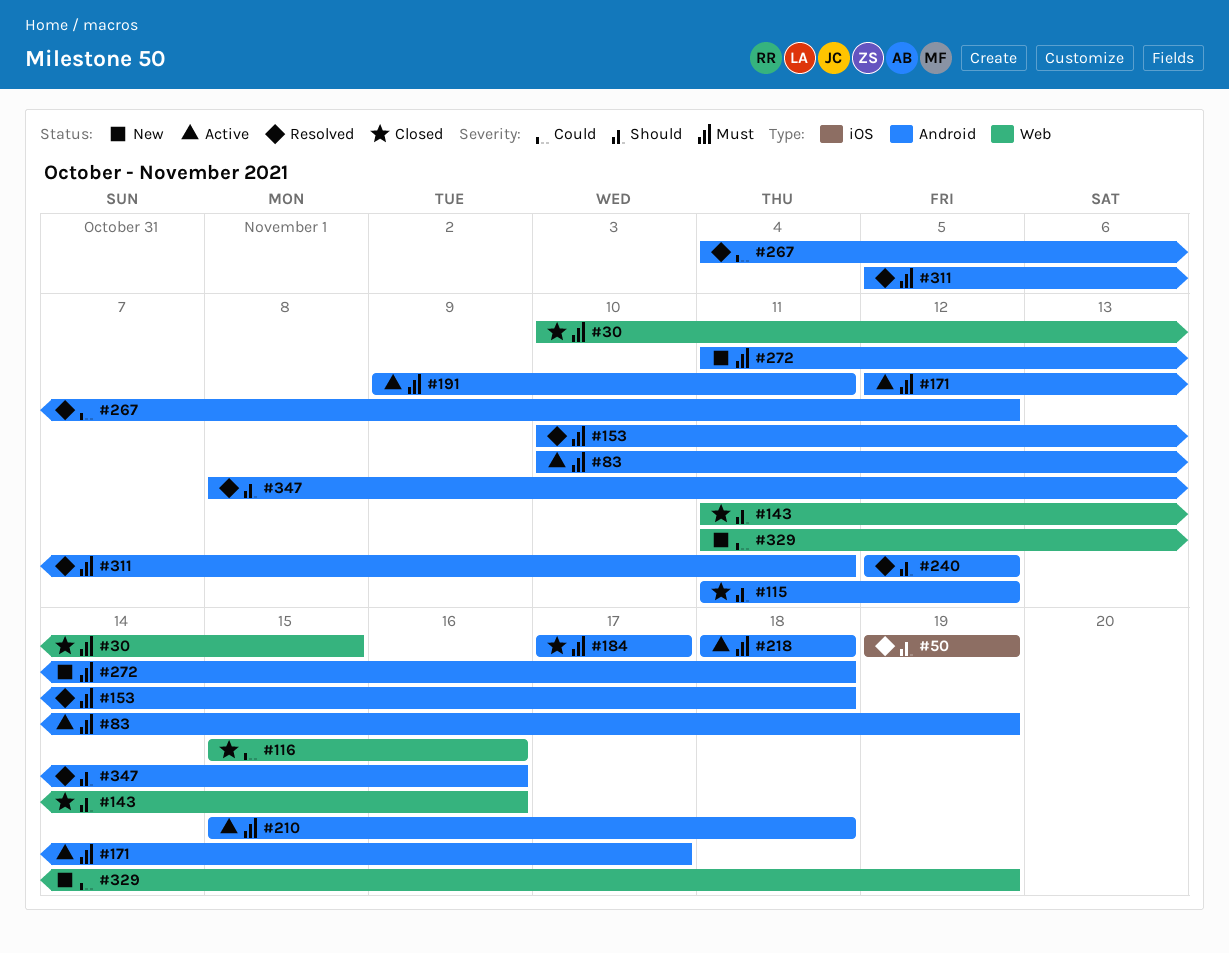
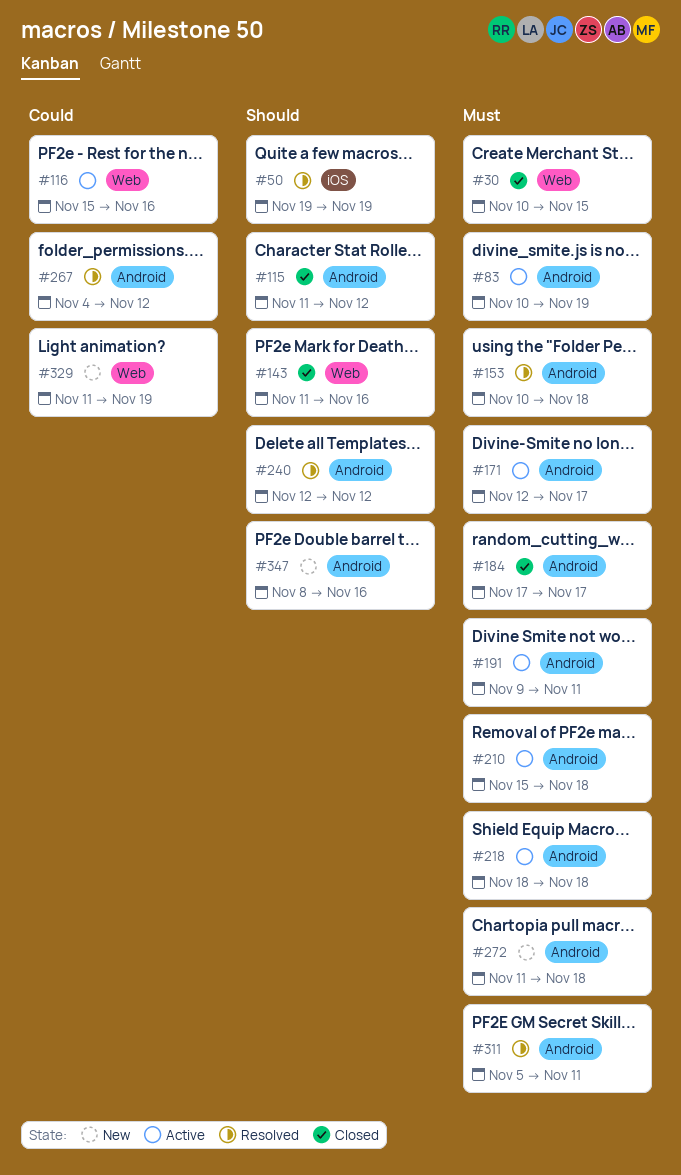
#116, status: Closed -> Active
#347, status: Resolved -> New

